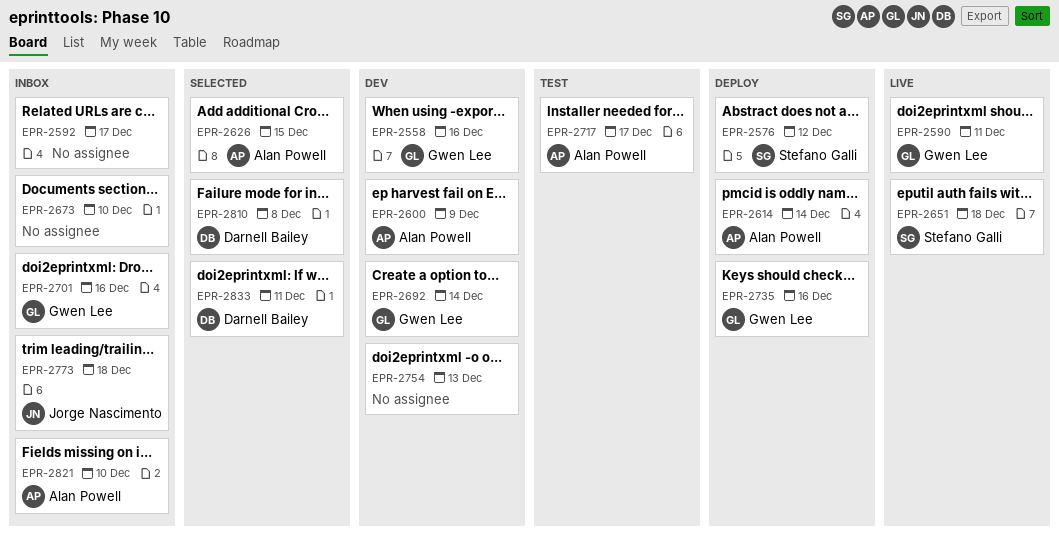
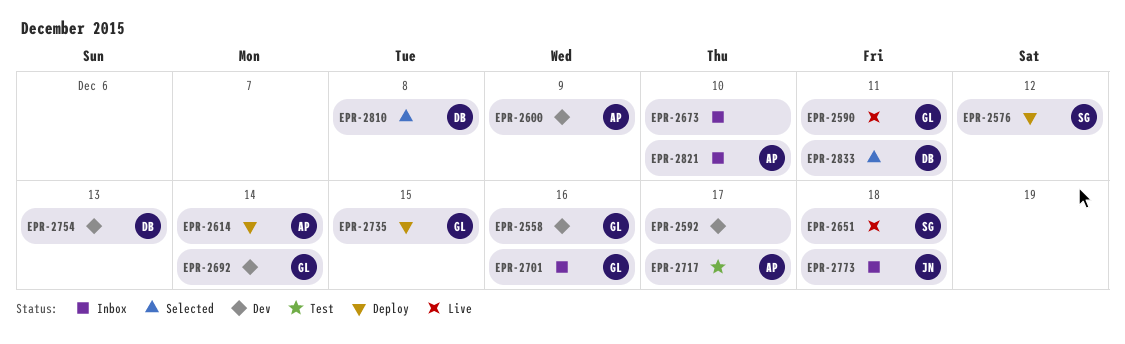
EPR-2592, status: Inbox -> Dev
EPR-2626: present -> none
EPR-2735, due: Dec 16 -> Dec 15
EPR-2754, owner: none -> Darnell Bailey

